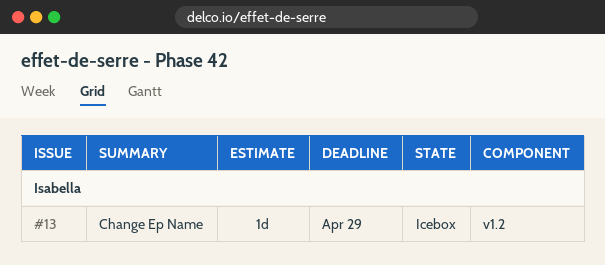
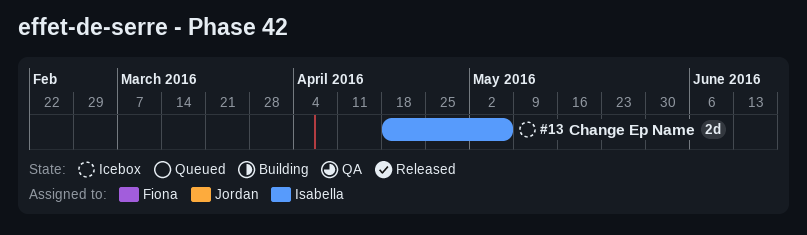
#13, estimate: 1d -> 2d
#13, due: Apr 29 -> May 6

